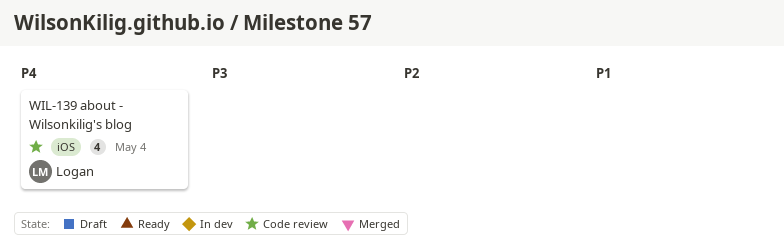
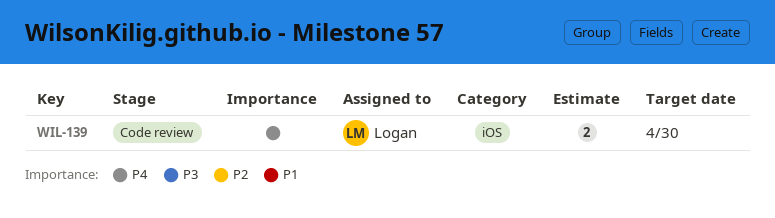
WIL-139, estimate: 4 -> 2
WIL-139, due: May 4 -> Apr 30

